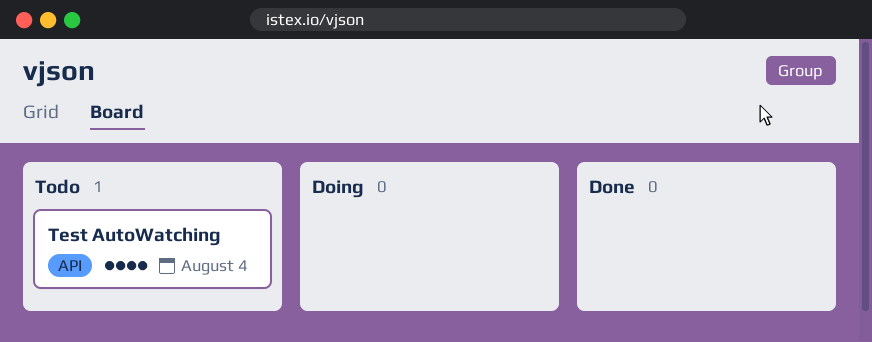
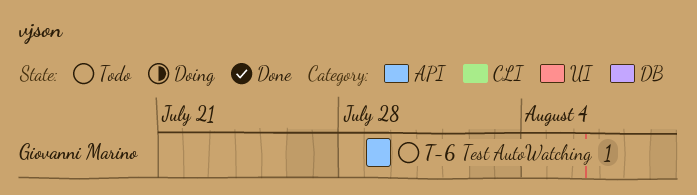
Test AutoWatching, estimate: 4 -> 1
Test AutoWatching, due: Aug 4 -> Jul 29

